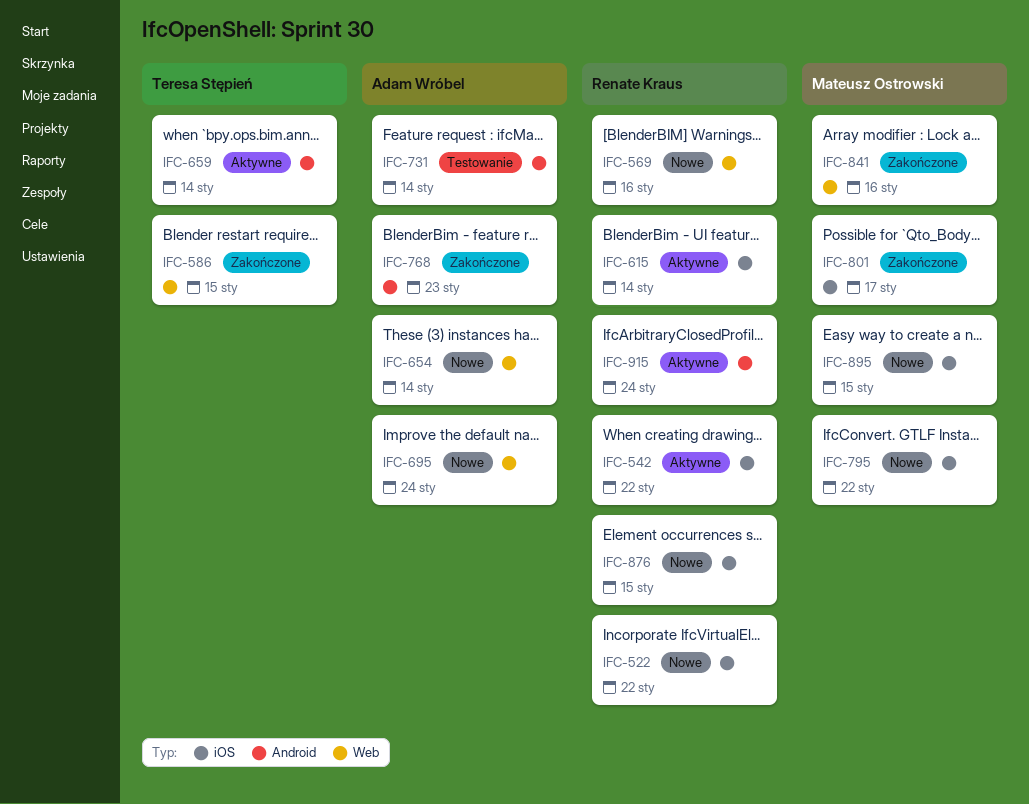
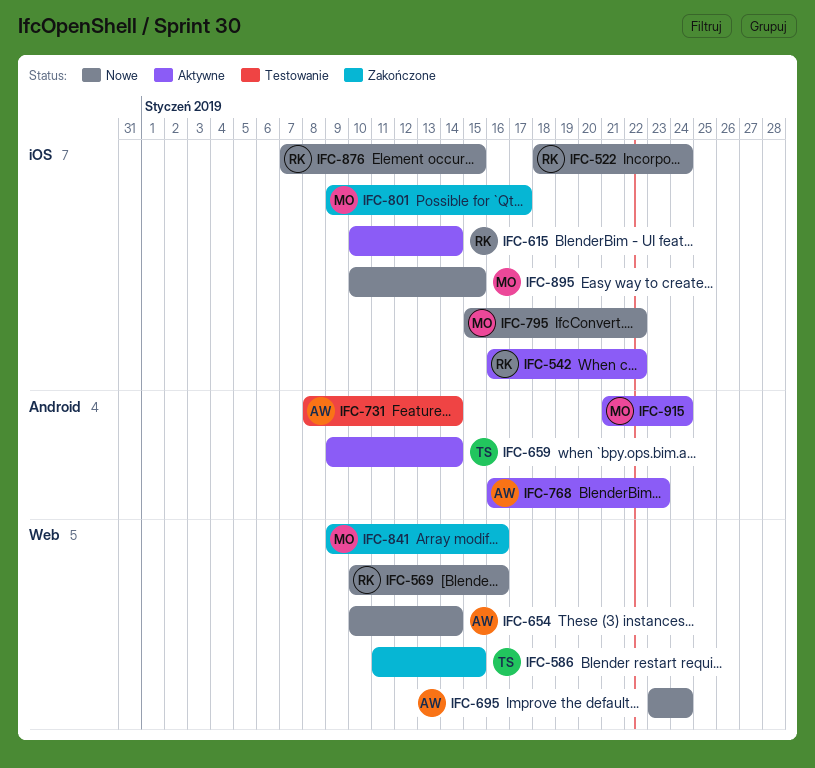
IFC-522, due: Jan 22 -> Jan 24
IFC-768, status: Zakończone -> Aktywne
IFC-915, owner: Renate Kraus -> Mateusz Ostrowski

